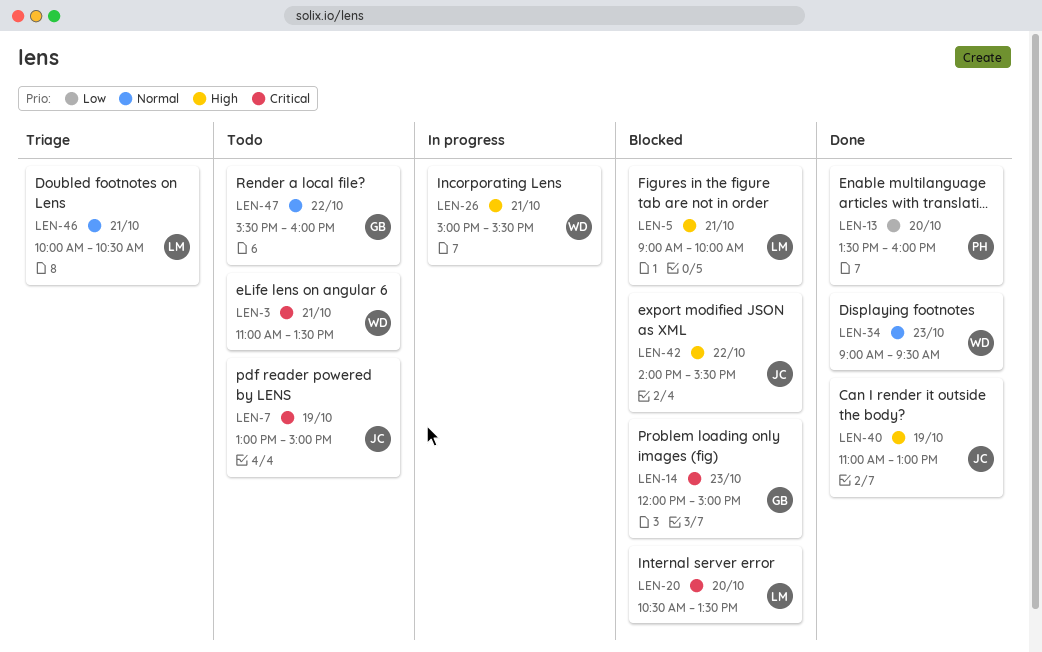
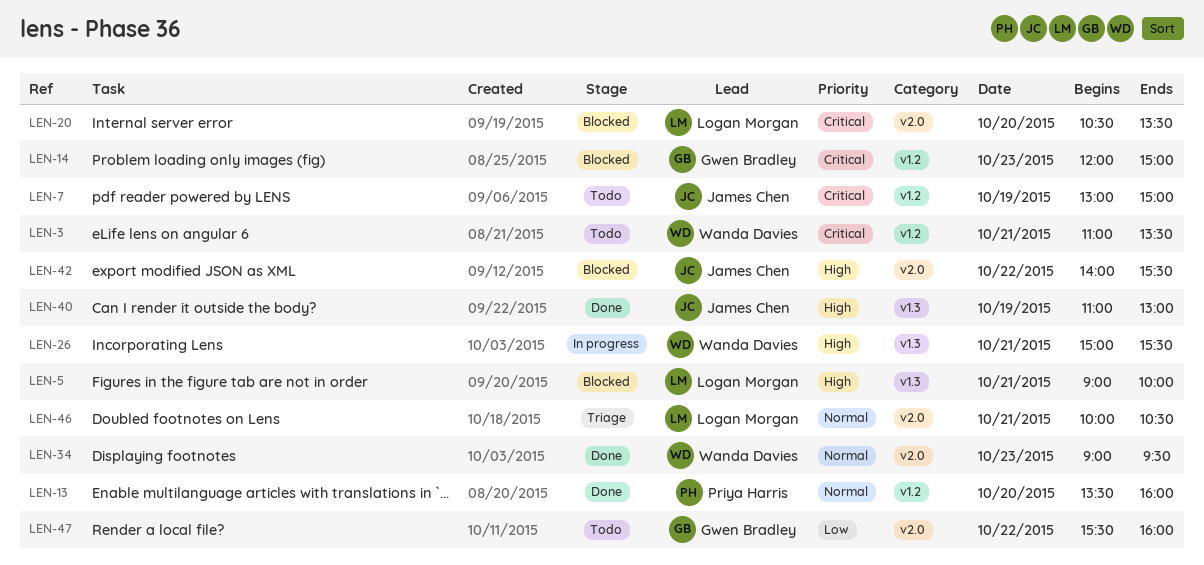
LEN-13, priority: Low -> Normal
LEN-47, priority: Normal -> Low

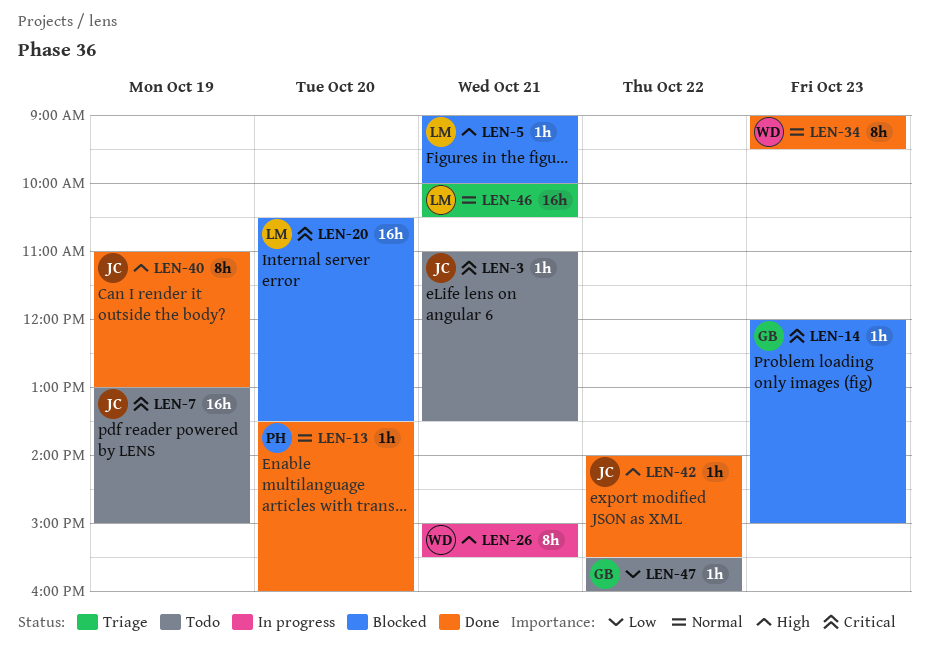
LEN-3, owner: Wanda Davies -> James Chen
LEN-42, status: Blocked -> Done

